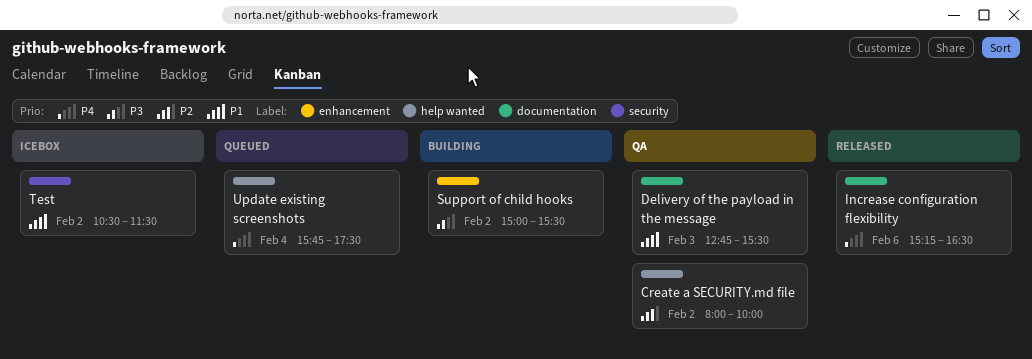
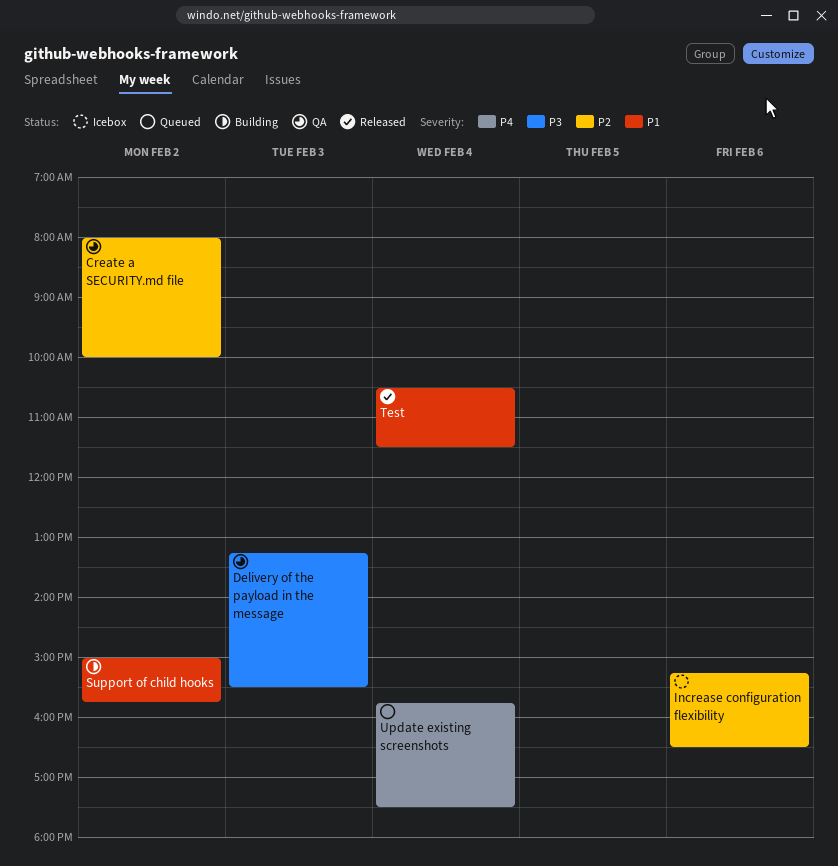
Delivery of the payload in the message, priority: P1 -> P3
Delivery of the payload in the message, begins: 12:45 -> 13:15
Increase configuration flexibility, status: Released -> Icebox
Increase configuration flexibility, priority: P4 -> P2
Support of child hooks, priority: P3 -> P1
Support of child hooks, ends: 15:30 -> 15:45
Test, status: Icebox -> Released
Test, day: Feb 2 -> Feb 4

